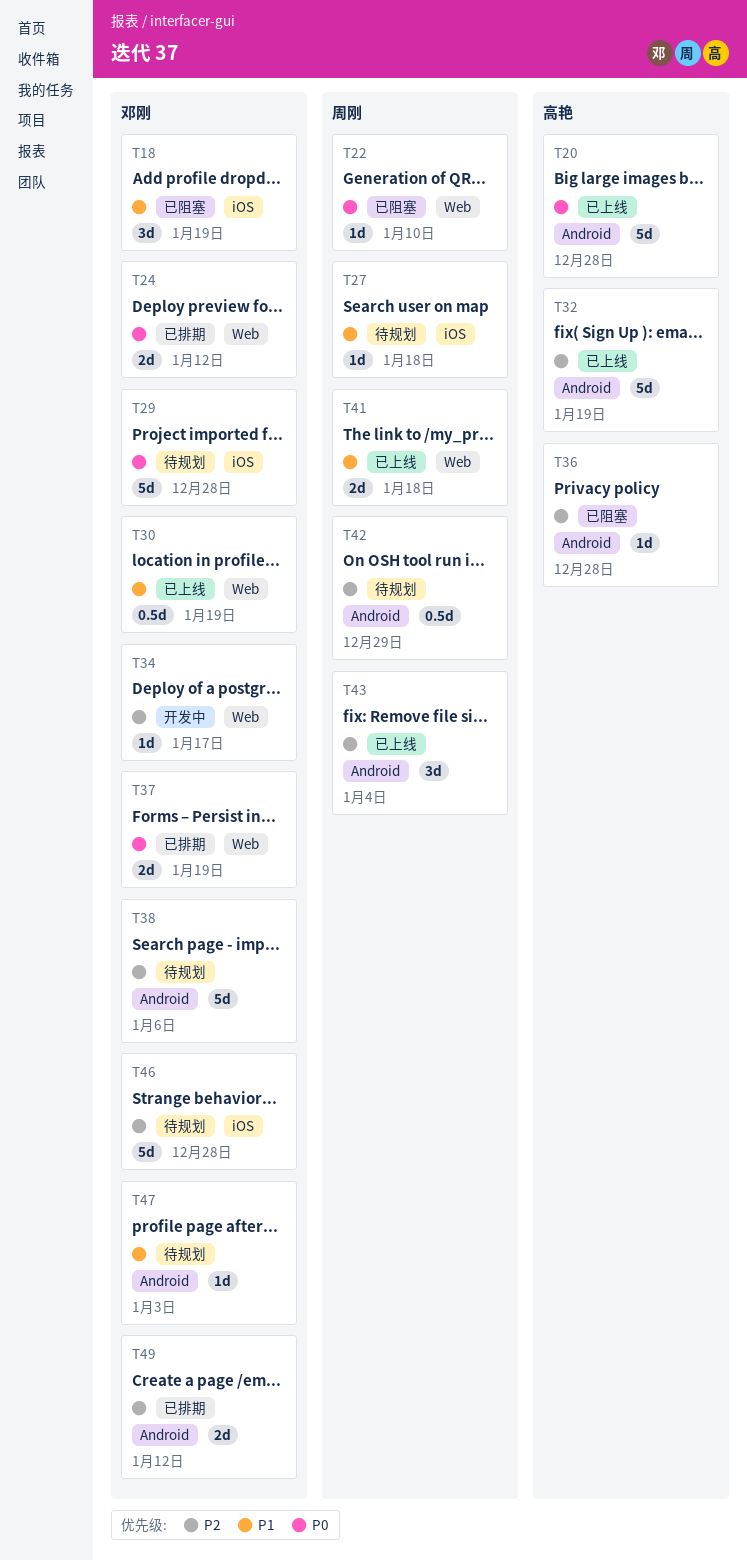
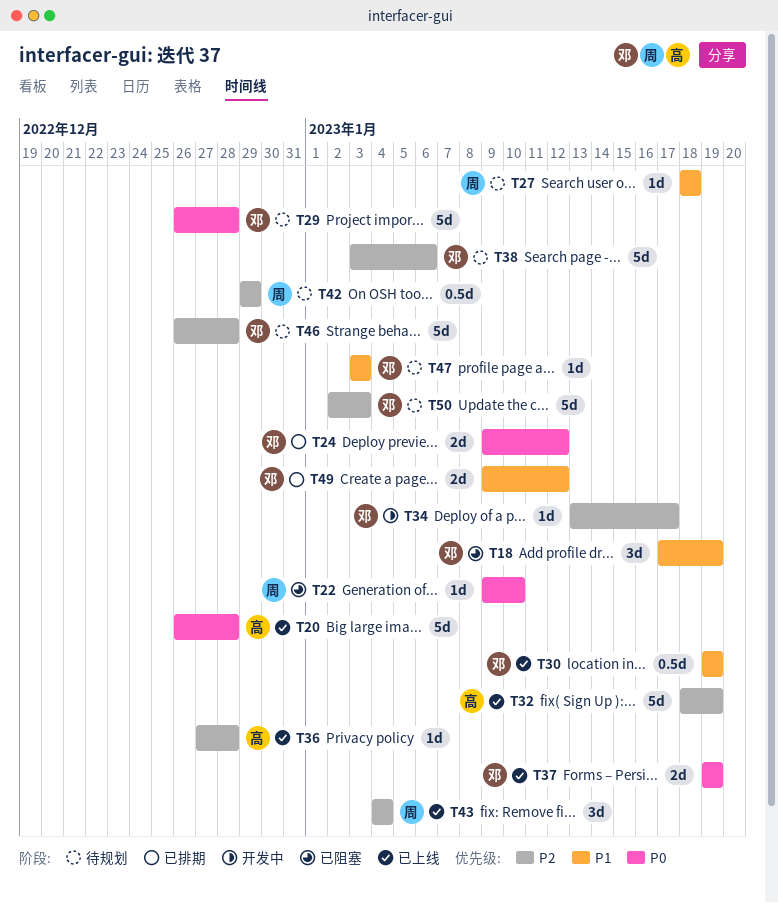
T36, status: 已阻塞 -> 已上线
T37, status: 已排期 -> 已上线
T41: present -> none
T49, priority: P2 -> P1
T50: none -> present

